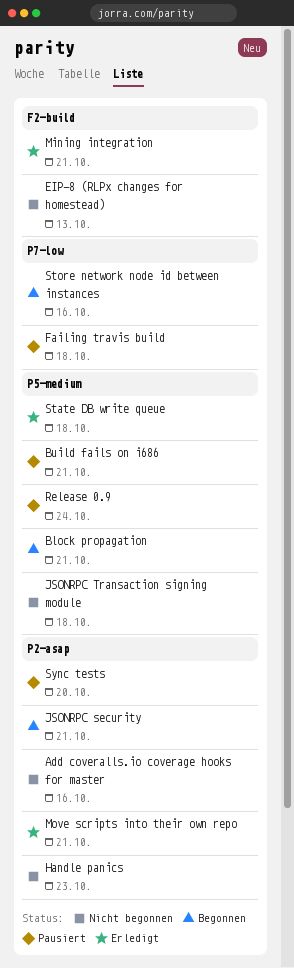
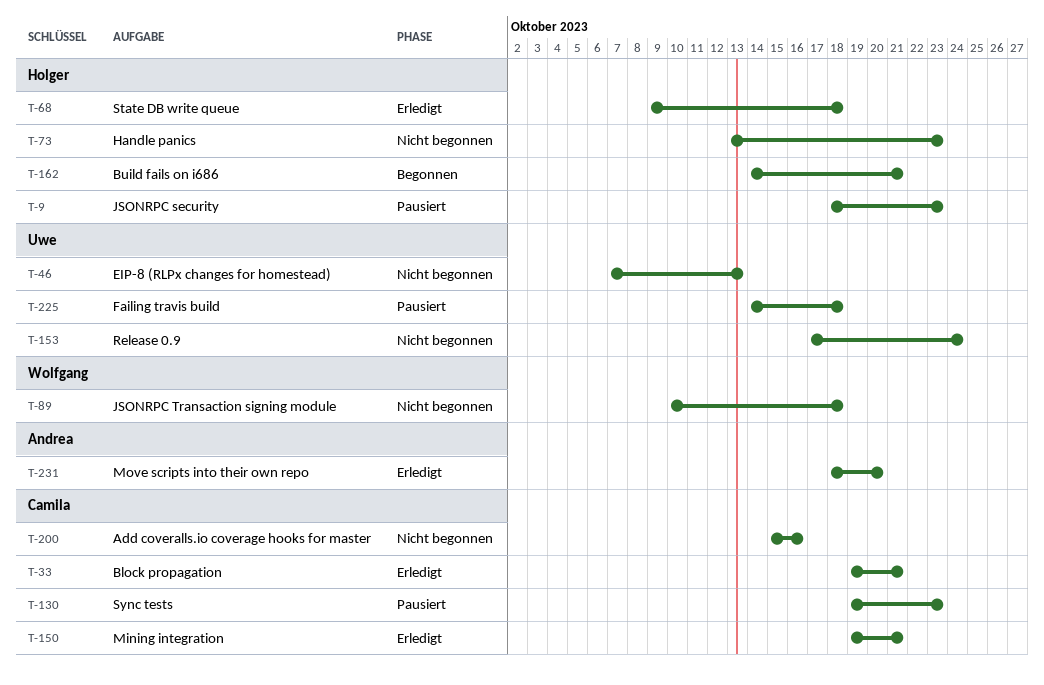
Block propagation, status: Begonnen -> Erledigt
Build fails on i686, status: Pausiert -> Begonnen
JSONRPC security, status: Begonnen -> Pausiert
JSONRPC security, due: Oct 21 -> Oct 23
Move scripts into their own repo, due: Oct 21 -> Oct 20
Release 0.9, status: Pausiert -> Nicht begonnen
Store network node id between instances: present -> none
Sync tests, due: Oct 20 -> Oct 23

